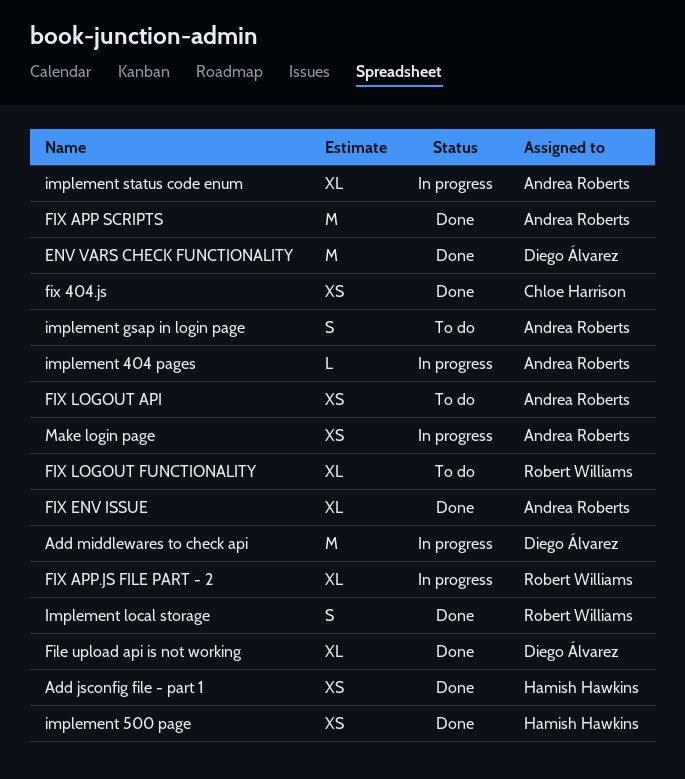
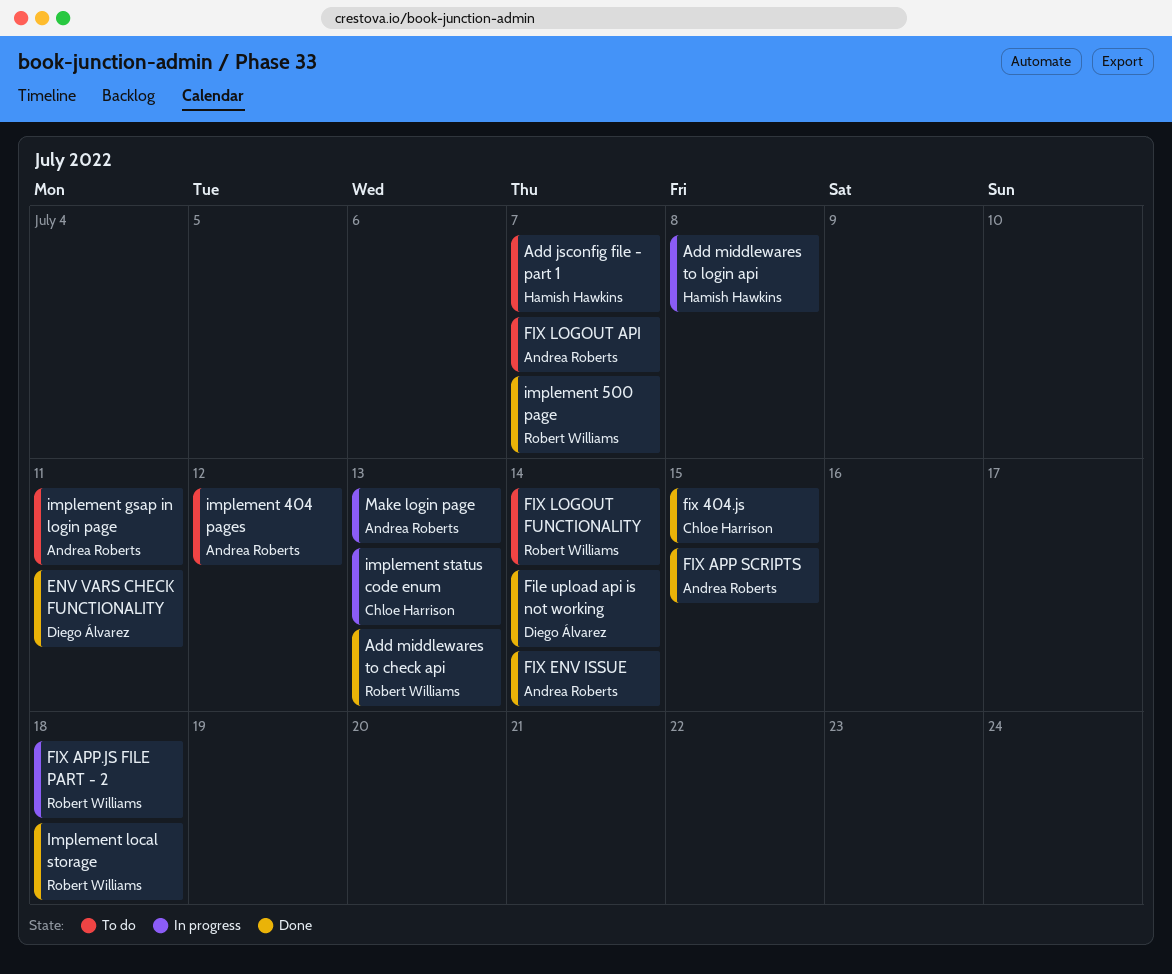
Add jsconfig file - part 1, status: Done -> To do
Add middlewares to check api, status: In progress -> Done
Add middlewares to check api, owner: Diego Álvarez -> Robert Williams
Add middlewares to login api: none -> present
implement 404 pages, status: In progress -> To do
implement 500 page, owner: Hamish Hawkins -> Robert Williams
implement status code enum, owner: Andrea Roberts -> Chloe Harrison

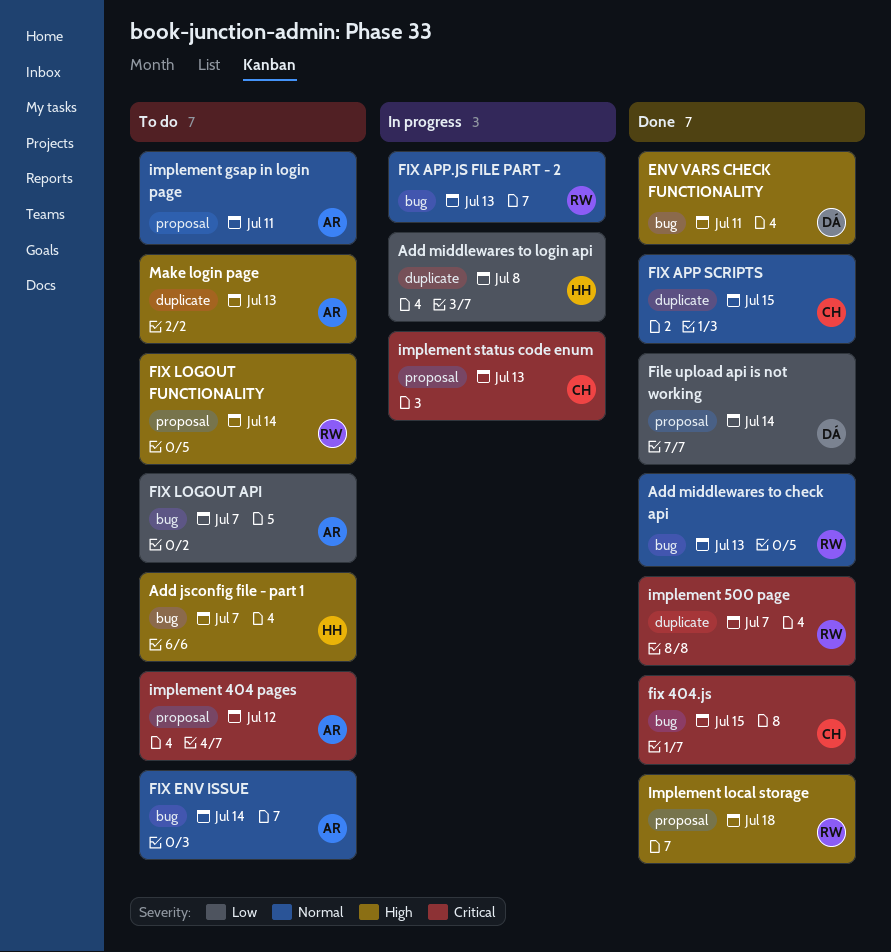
FIX APP SCRIPTS, owner: Andrea Roberts -> Chloe Harrison
FIX APP.JS FILE PART - 2, due: Jul 18 -> Jul 13
FIX ENV ISSUE, status: Done -> To do
Make login page, status: In progress -> To do

